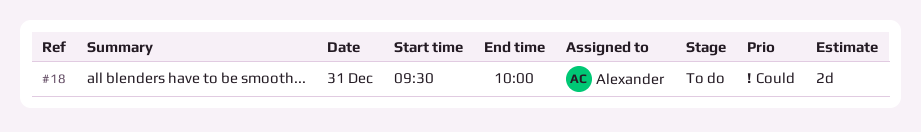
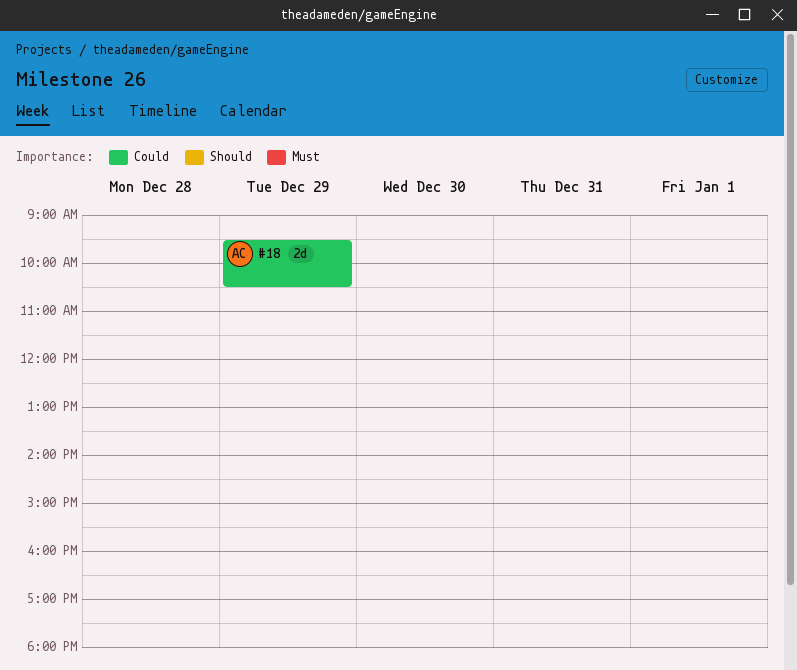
#18, day: Dec 31 -> Dec 29
#18, ends: 10:00 -> 10:30

